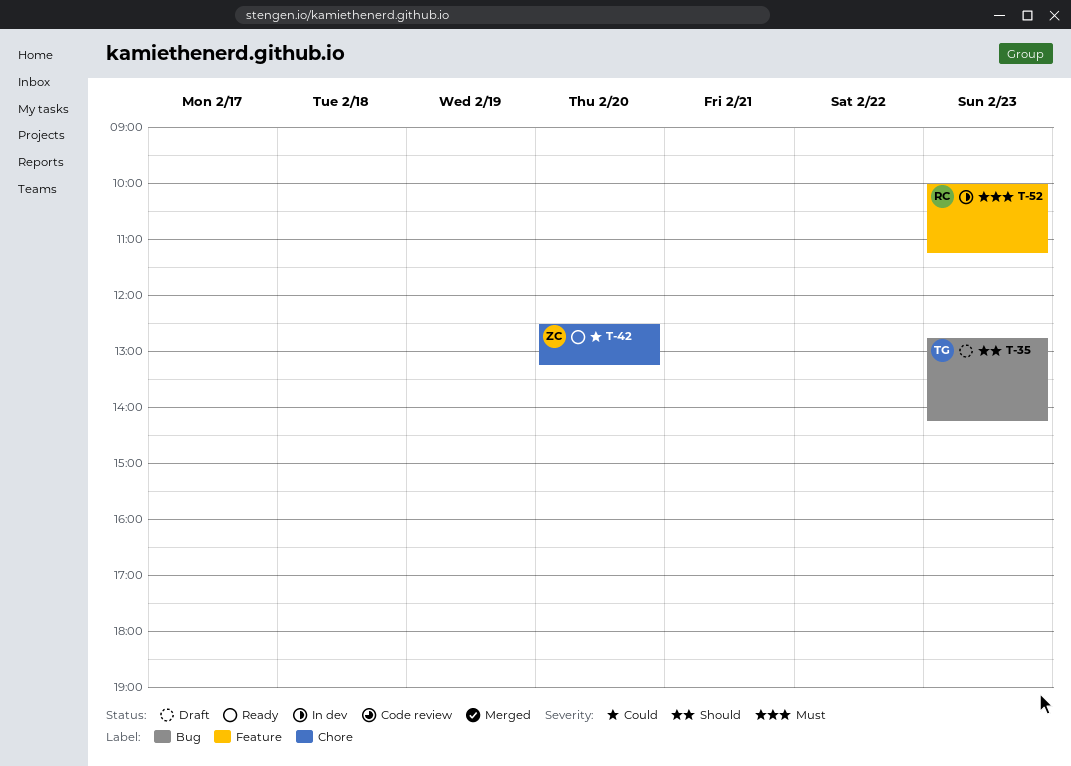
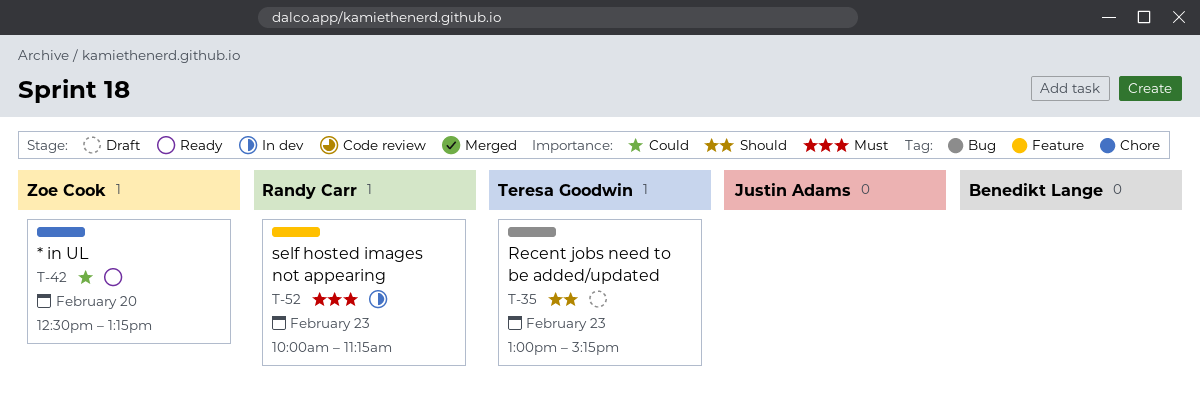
T-35, begins: 12:45 -> 13:00
T-35, ends: 14:15 -> 15:15

